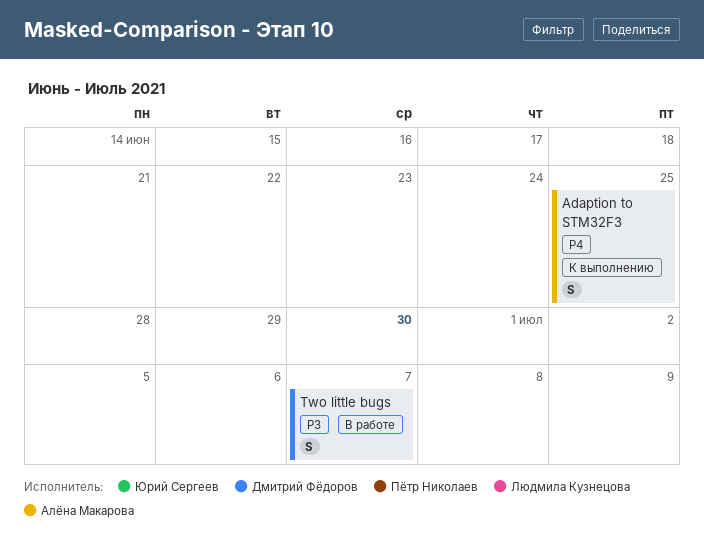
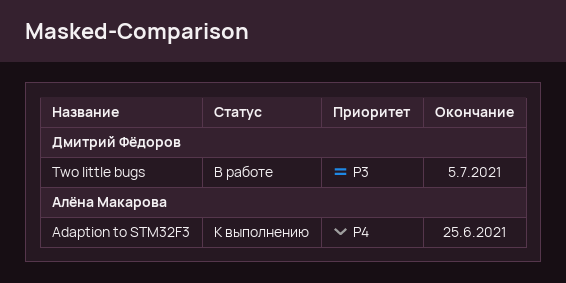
Two little bugs, due: Jul 7 -> Jul 5

